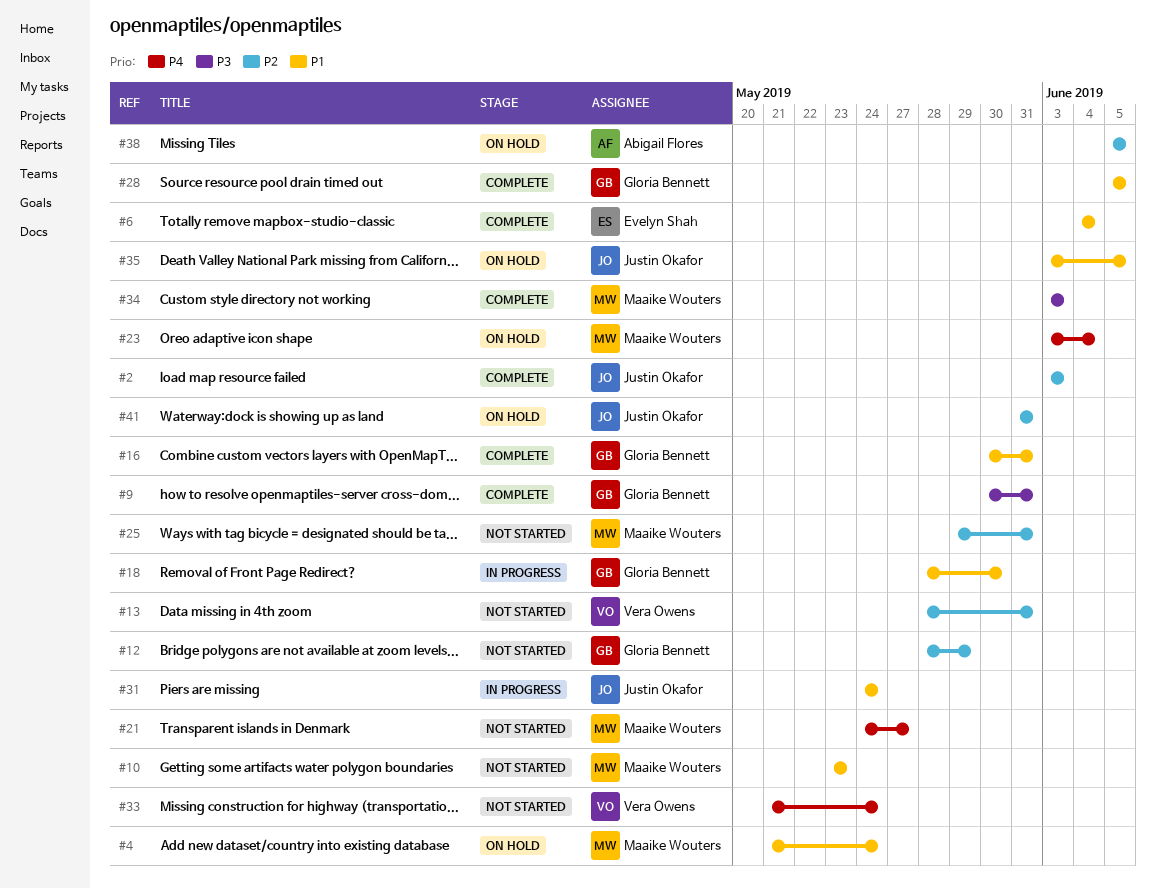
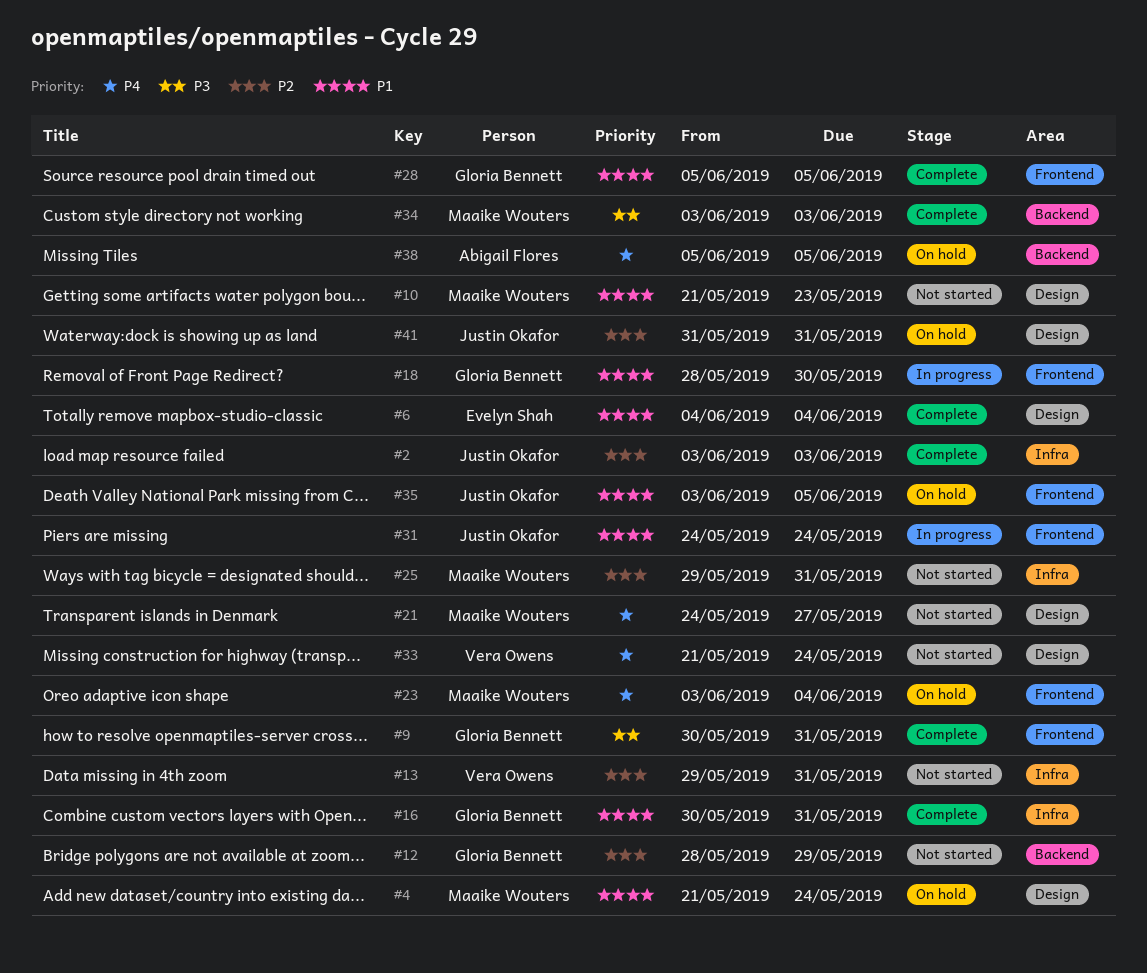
#10, start: May 23 -> May 21
#13, start: May 28 -> May 29
#38, priority: P2 -> P4

